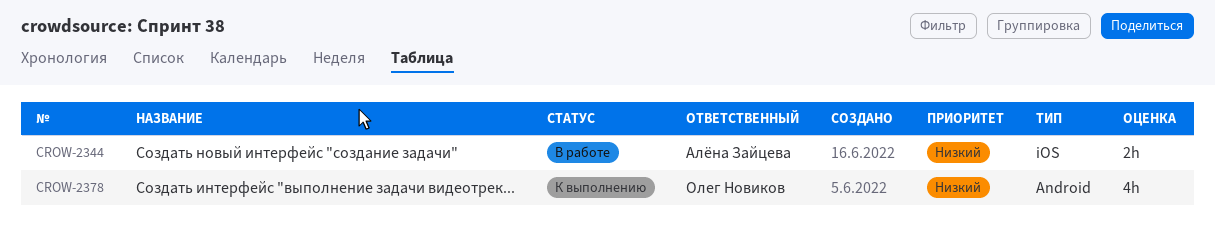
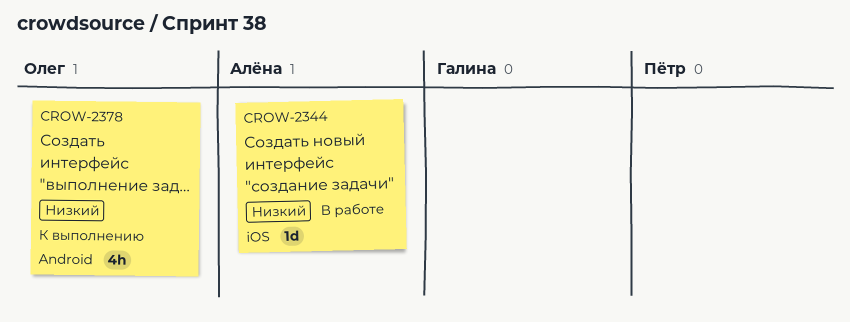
CROW-2344, estimate: 2h -> 1d

